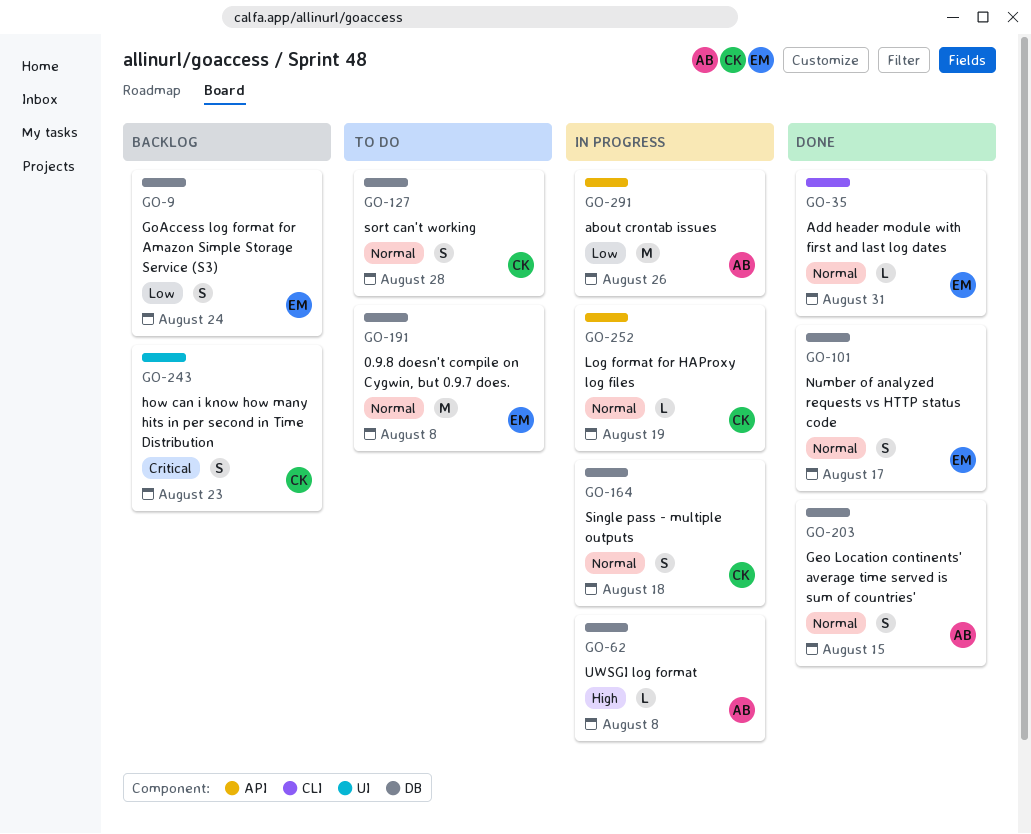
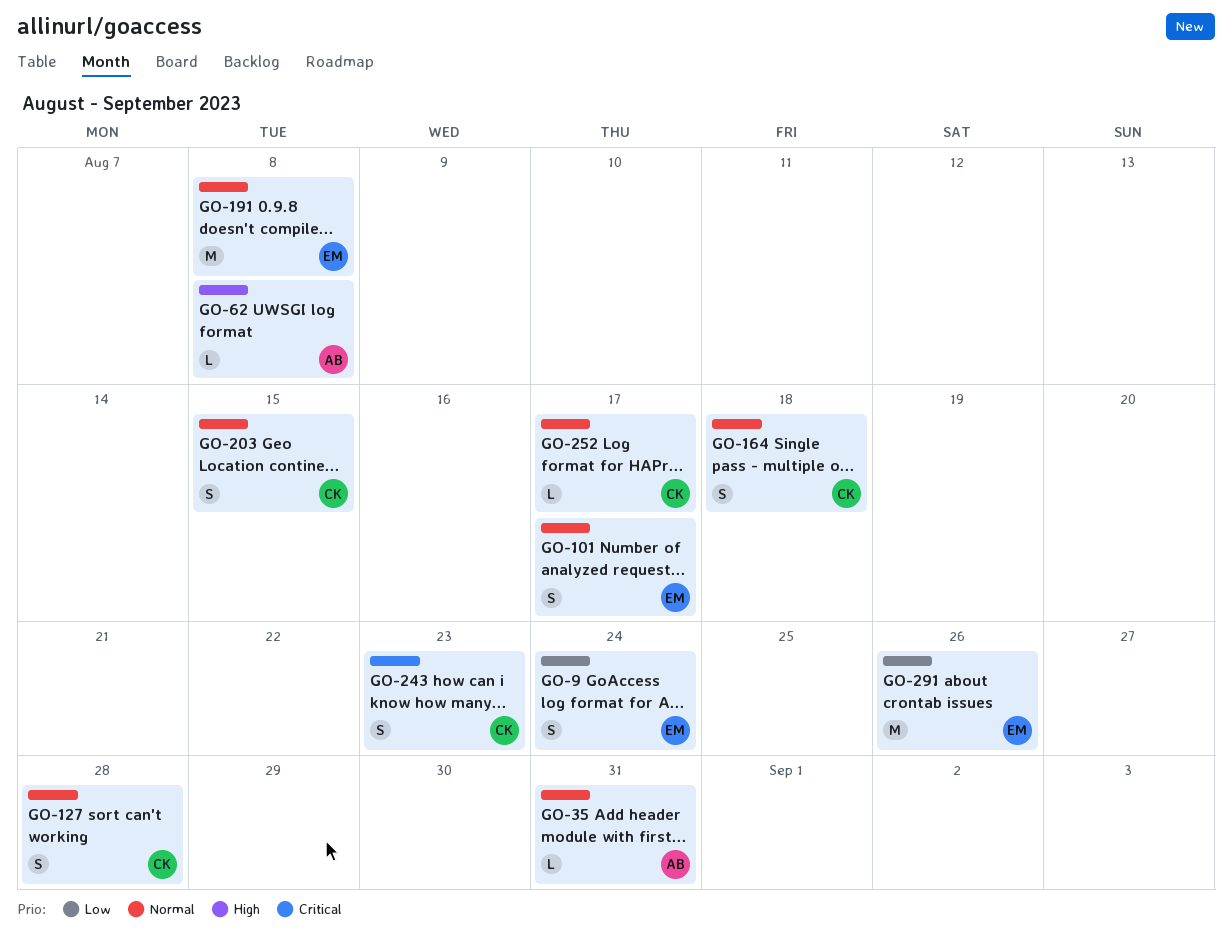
GO-35, owner: EM -> AB
GO-203, owner: AB -> CK
GO-252, due: Aug 19 -> Aug 17
GO-291, owner: AB -> EM

